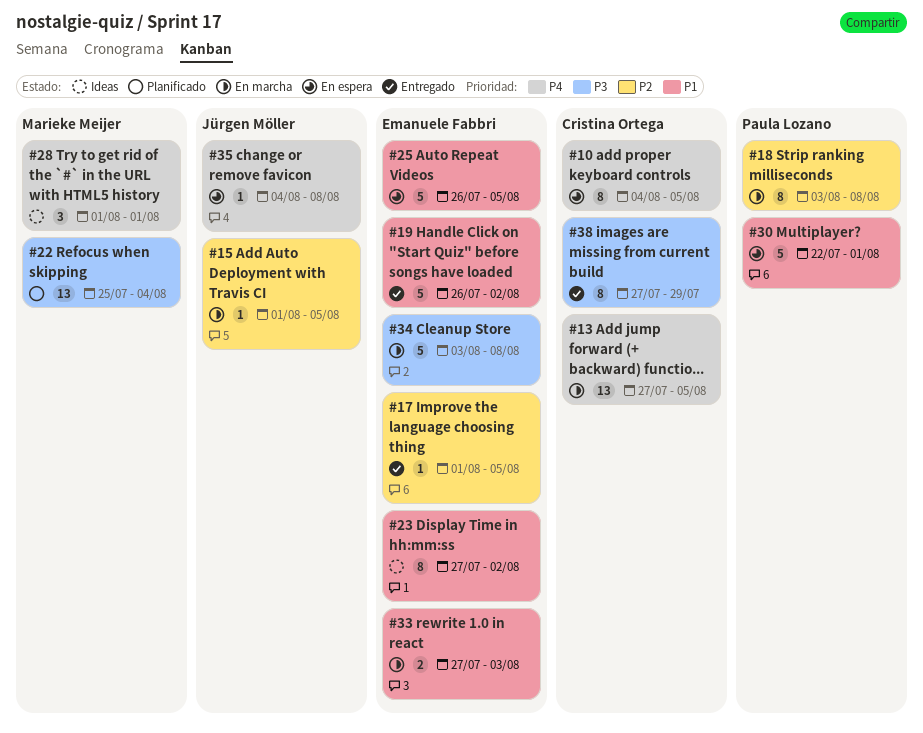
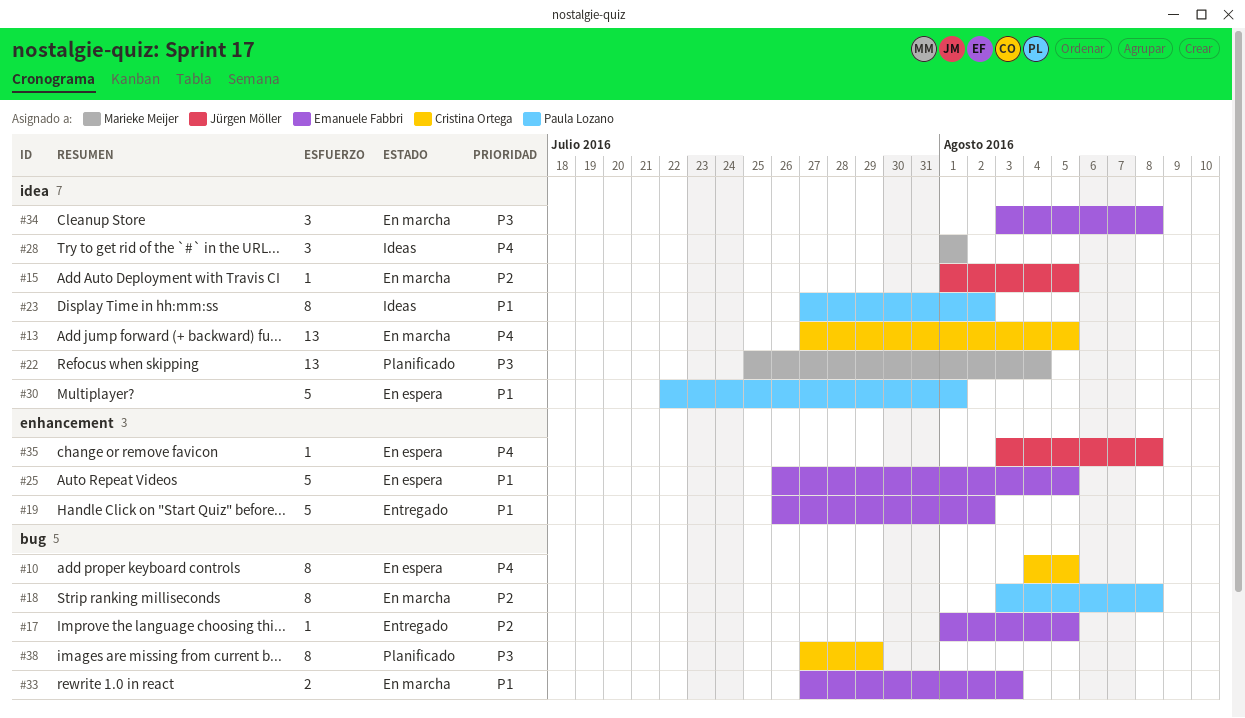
#23, owner: Emanuele Fabbri -> Paula Lozano
#34, estimate: 5 -> 3
#35, start: Aug 4 -> Aug 3
#38, status: Entregado -> Planificado

